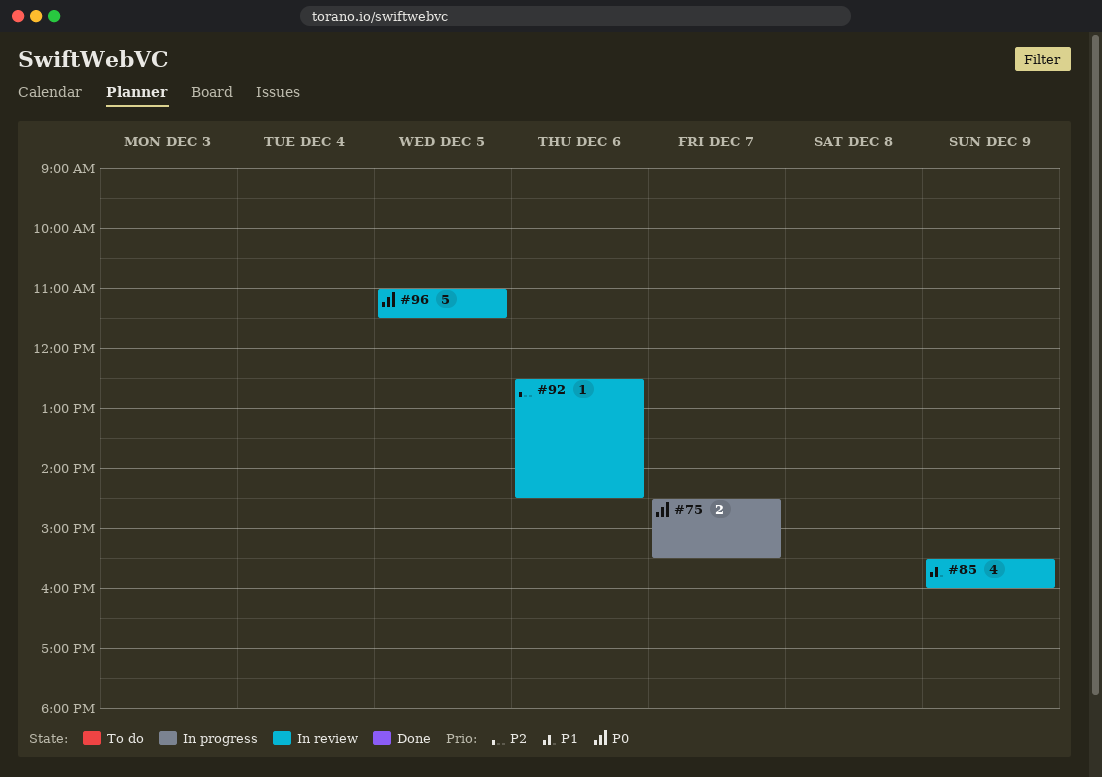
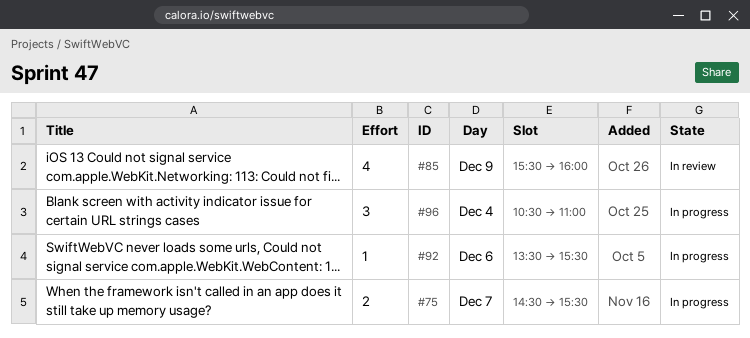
#92, status: In review -> In progress
#92, begins: 12:30 -> 13:30
#92, ends: 14:30 -> 15:30
#96, status: In review -> In progress
#96, estimate: 5 -> 3
#96, day: Dec 5 -> Dec 4
#96, begins: 11:00 -> 10:30
#96, ends: 11:30 -> 11:00

